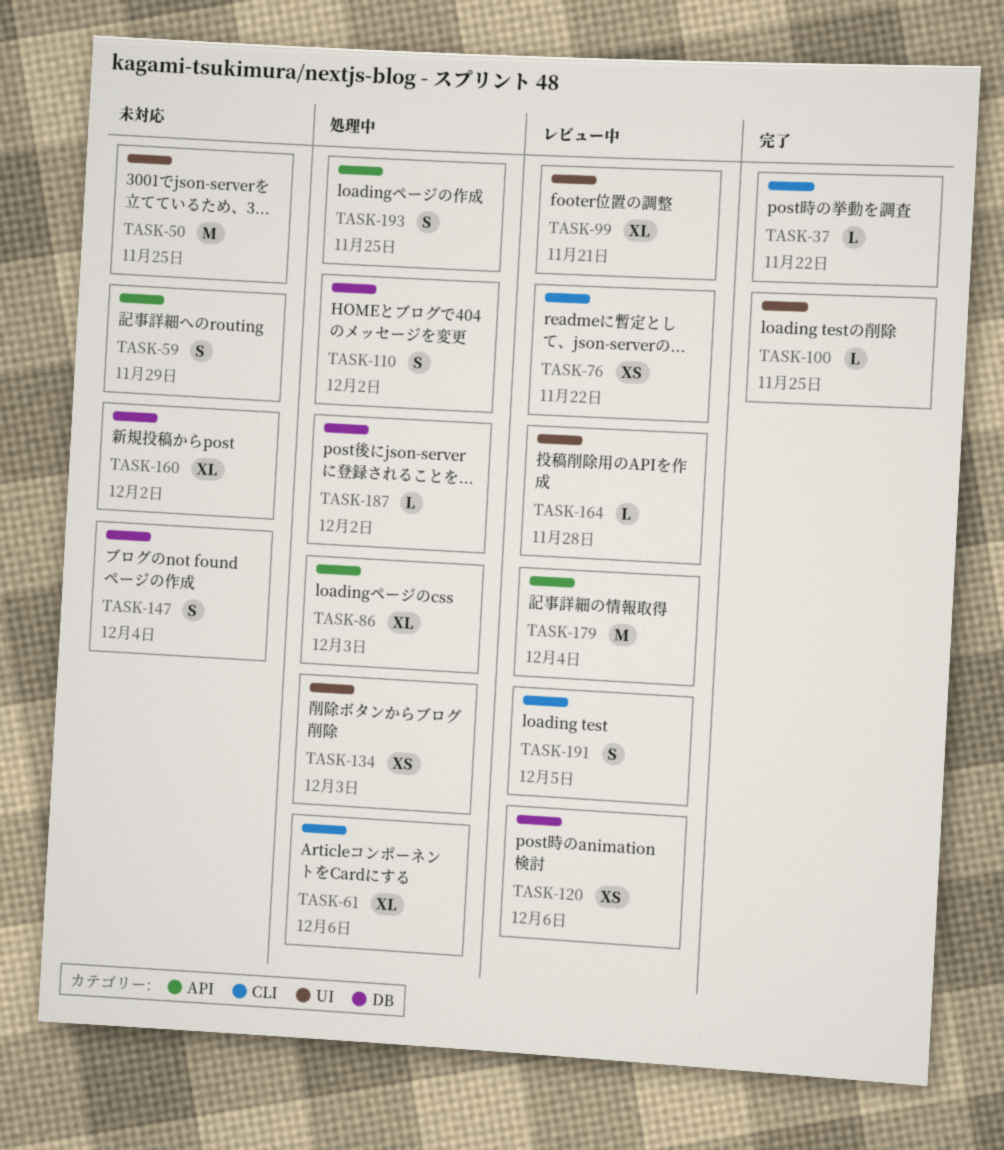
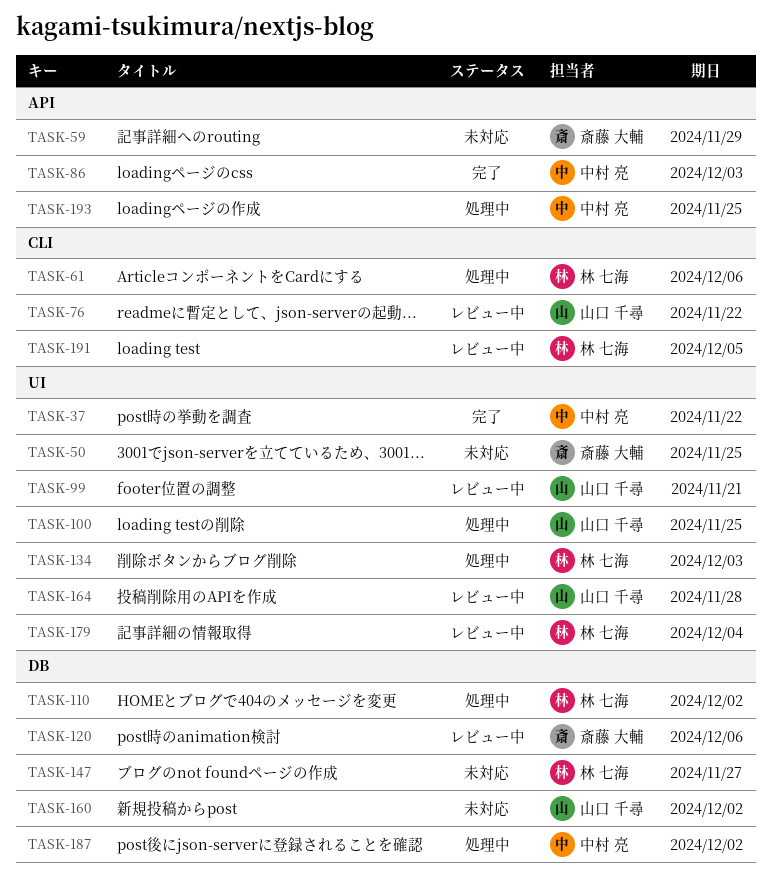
TASK-37, label: CLI -> UI
TASK-86, status: 処理中 -> 完了
TASK-100, status: 完了 -> 処理中
TASK-147, due: Dec 4 -> Nov 27
TASK-179, label: API -> UI

